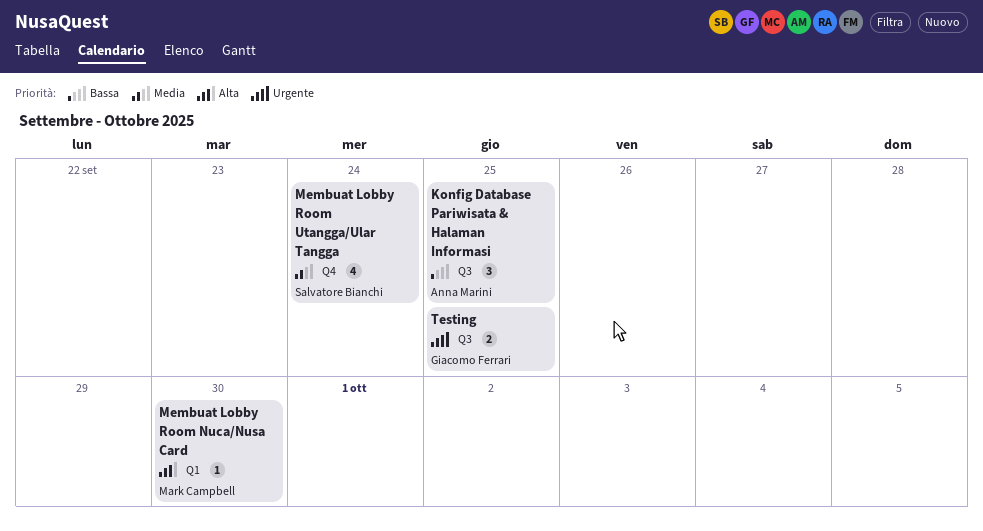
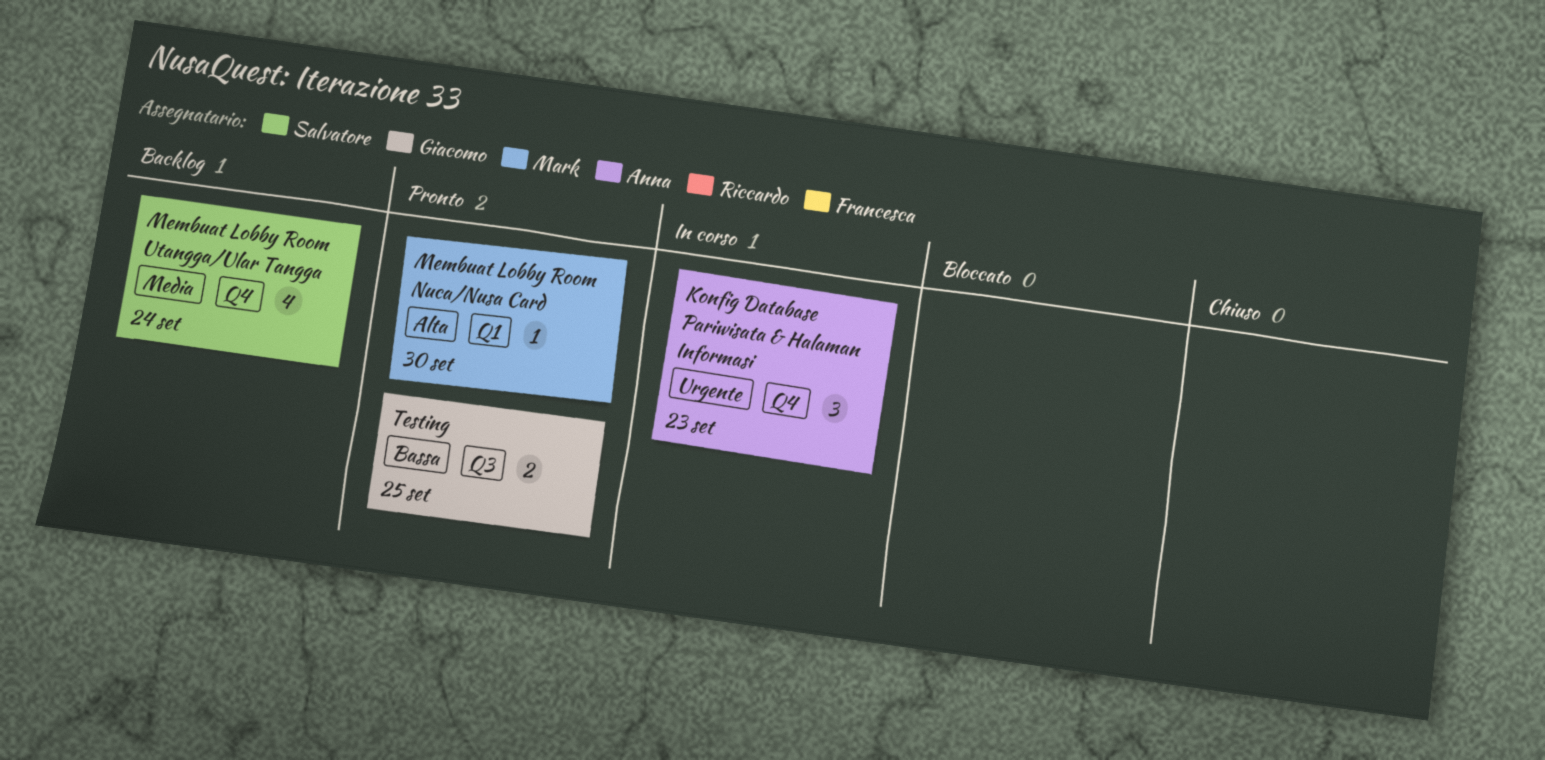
Konfig Database Pariwisata & Halaman Informasi, priority: Bassa -> Urgente
Konfig Database Pariwisata & Halaman Informasi, label: Q3 -> Q4
Konfig Database Pariwisata & Halaman Informasi, due: Sep 25 -> Sep 23
Testing, priority: Urgente -> Bassa

